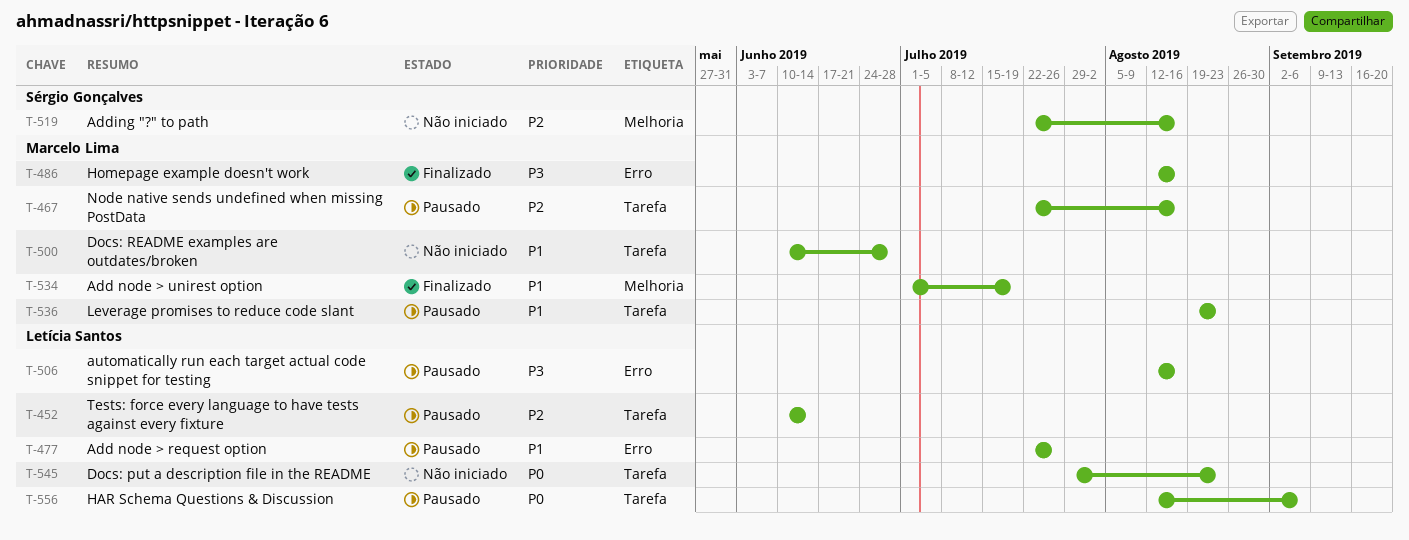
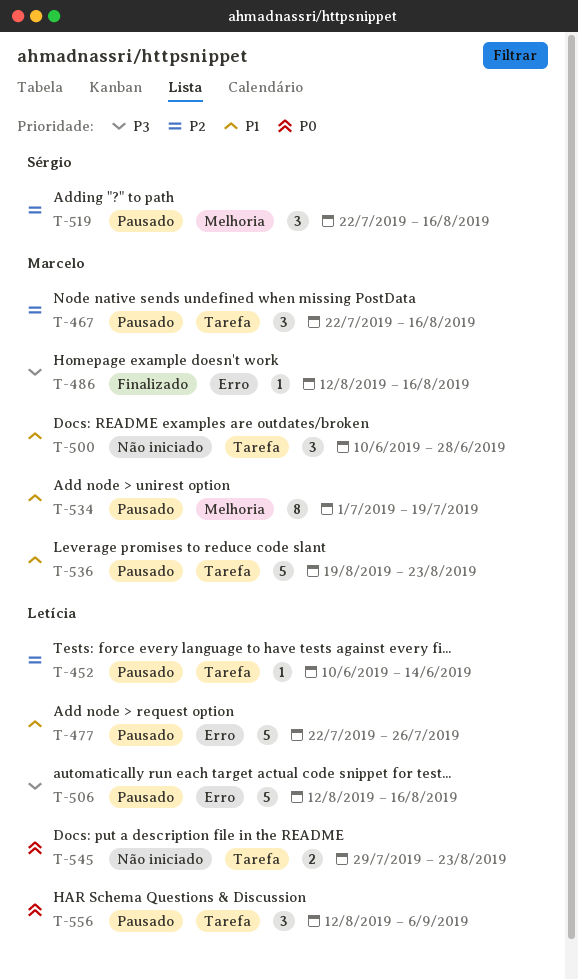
T-519, status: Não iniciado -> Pausado
T-534, status: Finalizado -> Pausado

